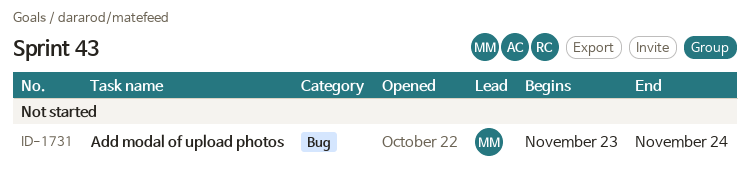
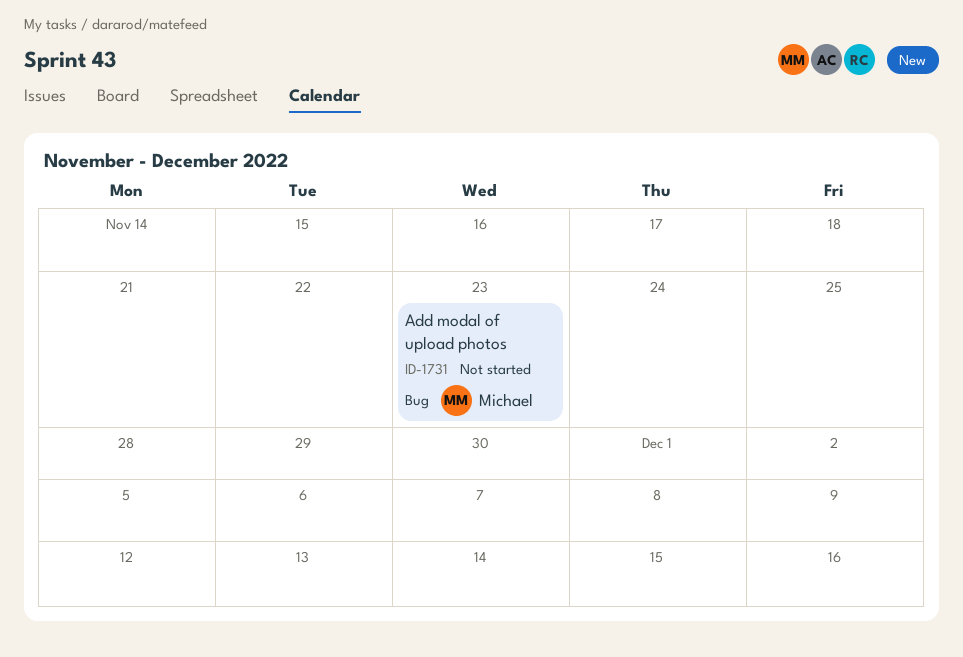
ID-1731, due: Nov 24 -> Nov 23

